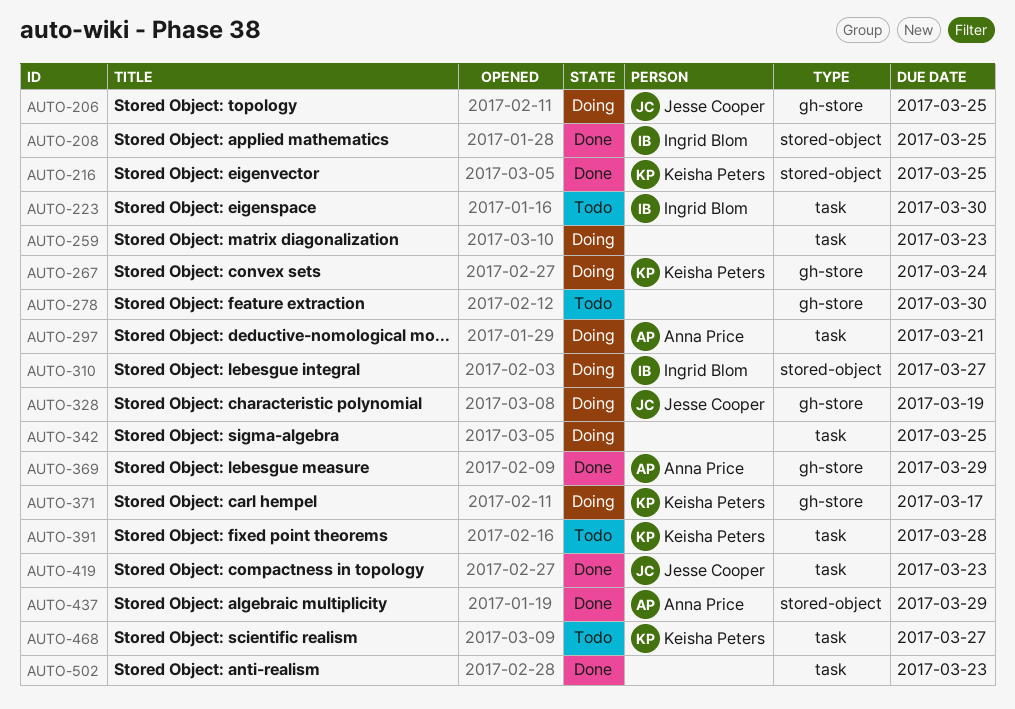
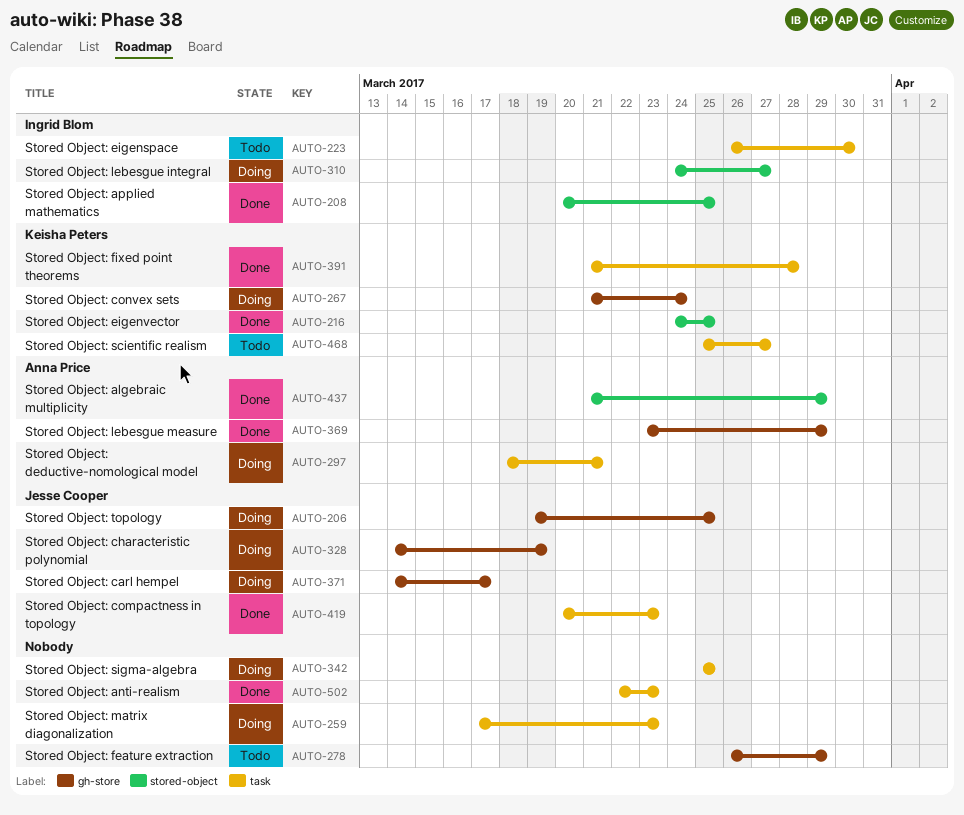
AUTO-278, due: Mar 30 -> Mar 29
AUTO-371, owner: Keisha Peters -> Jesse Cooper
AUTO-391, status: Todo -> Done

